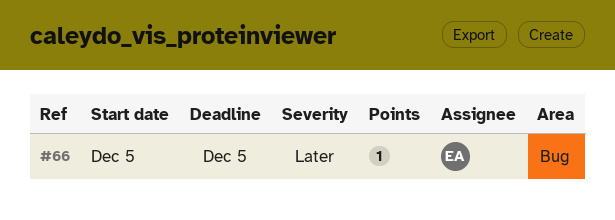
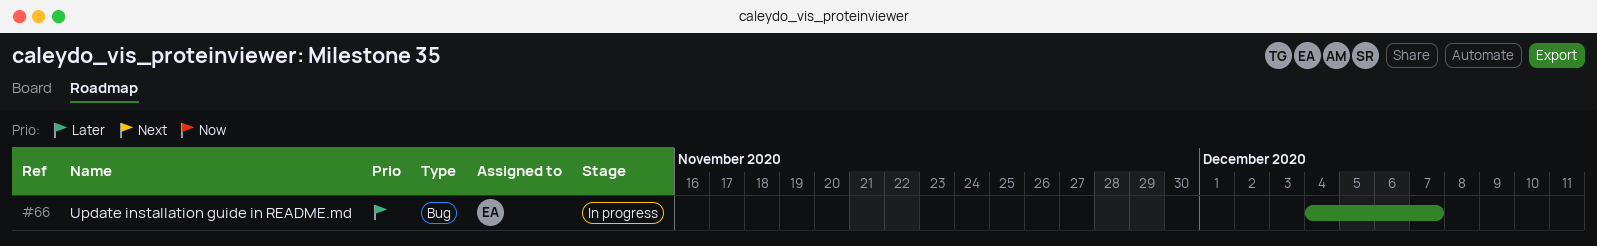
#66, start: Dec 5 -> Dec 4
#66, due: Dec 5 -> Dec 7

